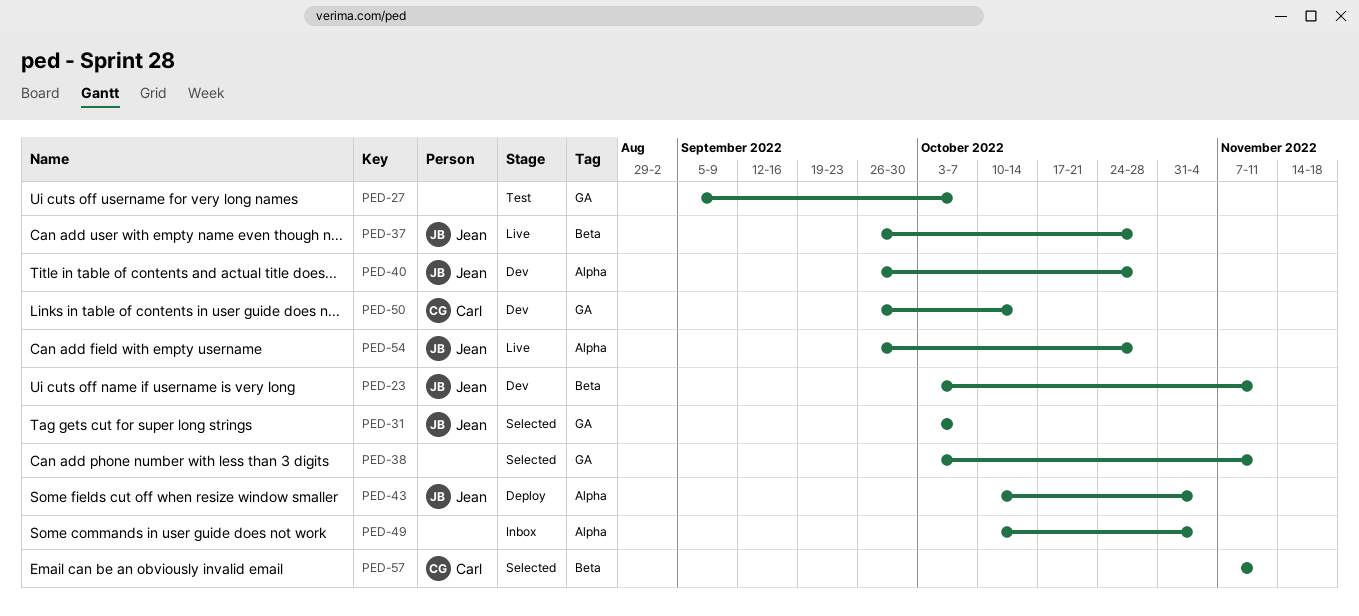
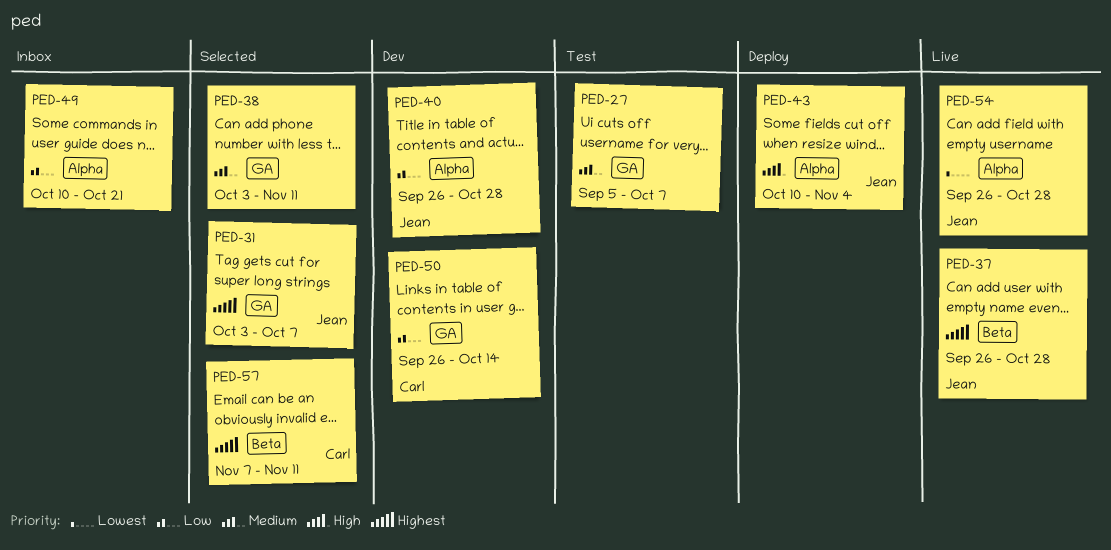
PED-23: present -> none
PED-49, due: Nov 4 -> Oct 21

